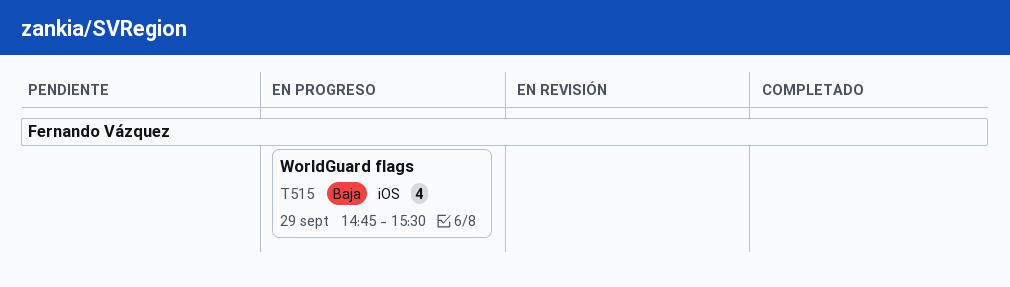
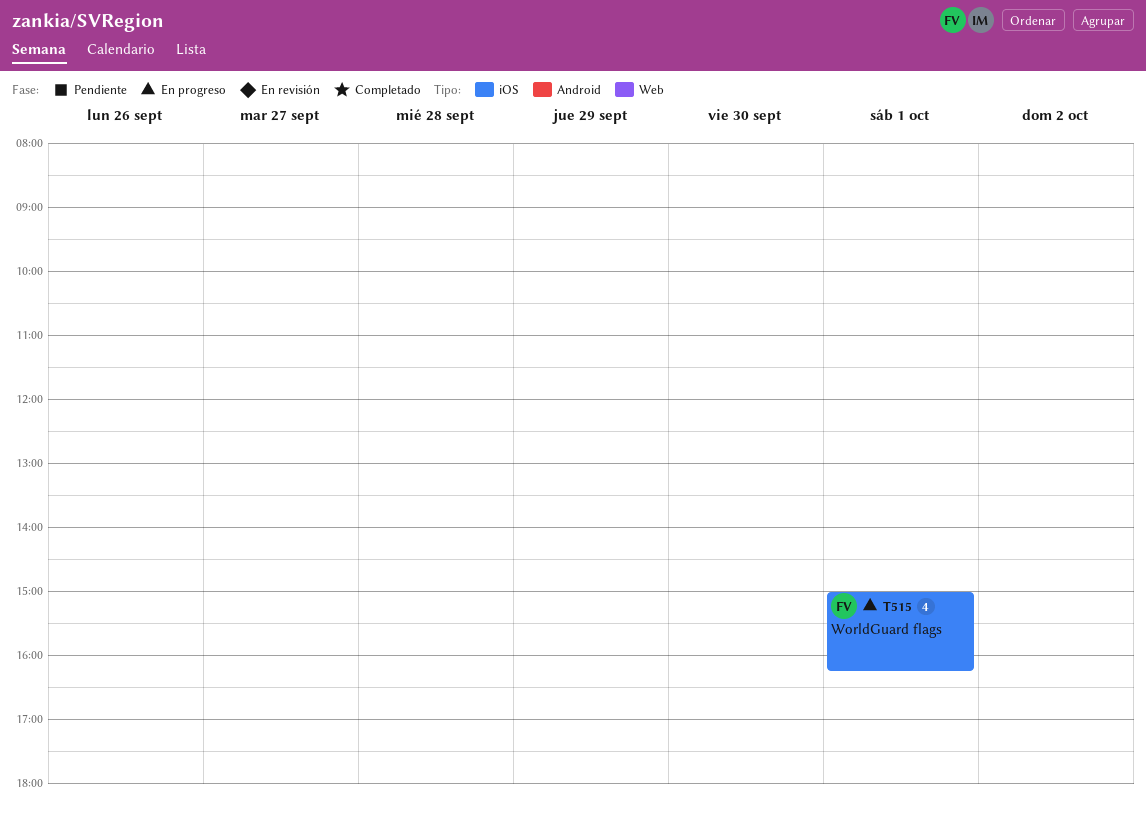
T515, day: Sep 29 -> Oct 1
T515, begins: 14:45 -> 15:00
T515, ends: 15:30 -> 16:15

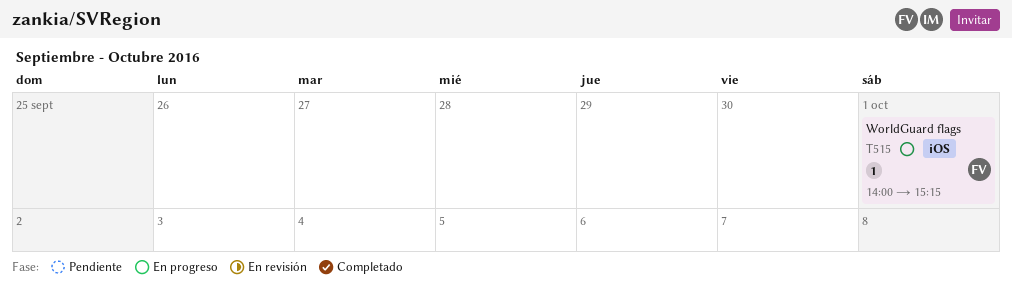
T515, estimate: 4 -> 1
T515, begins: 15:00 -> 14:00
T515, ends: 16:15 -> 15:15

